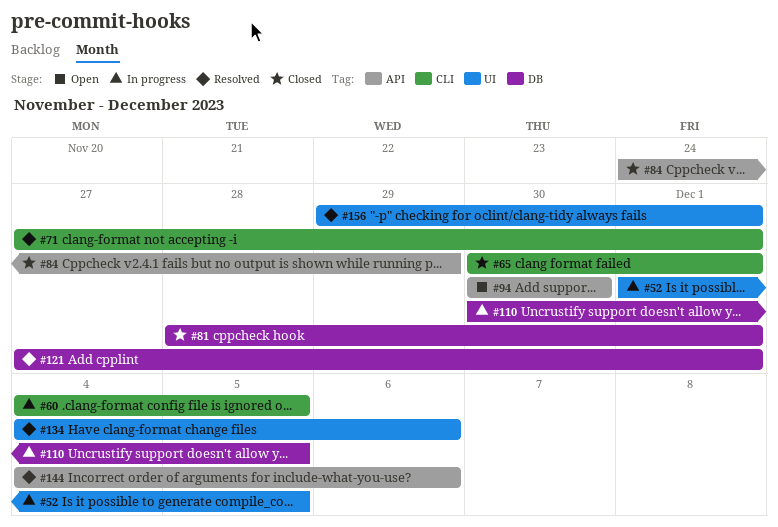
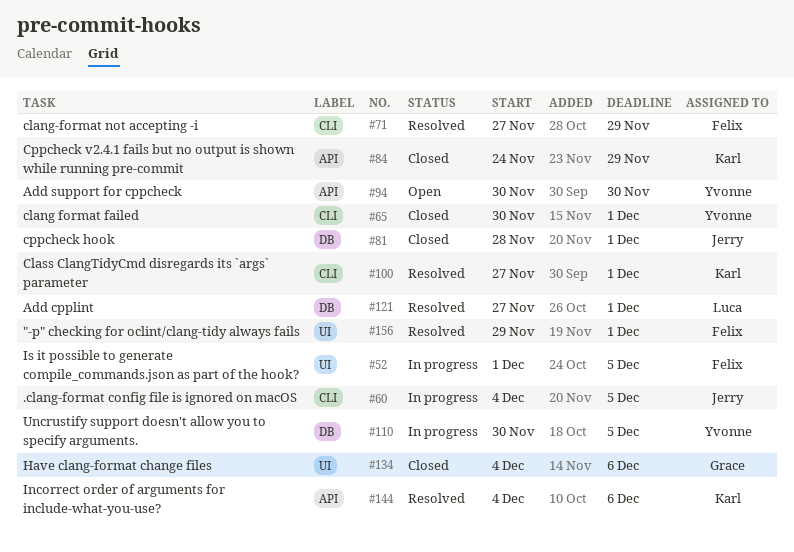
#71, due: Dec 1 -> Nov 29
#100: none -> present
#134, status: Resolved -> Closed

